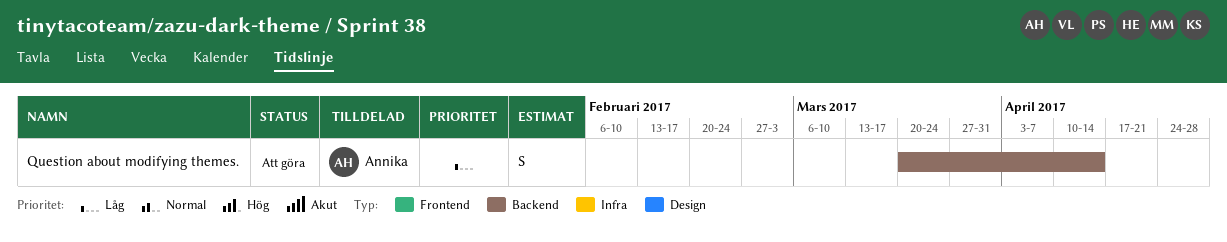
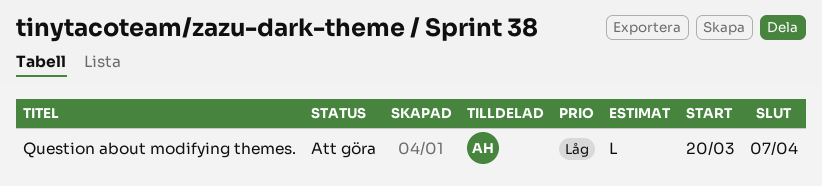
Question about modifying themes., estimate: S -> L
Question about modifying themes., due: Apr 14 -> Apr 7

